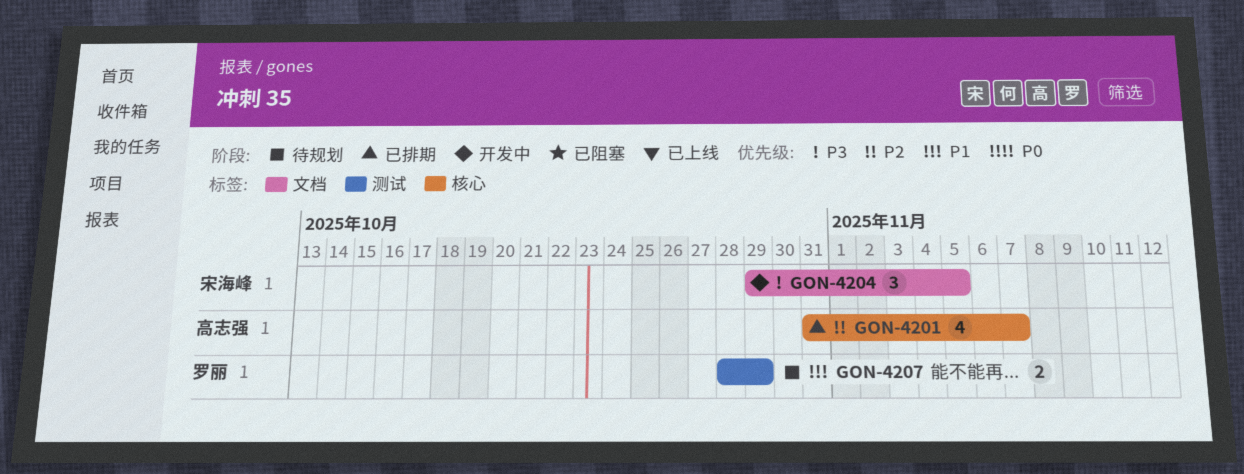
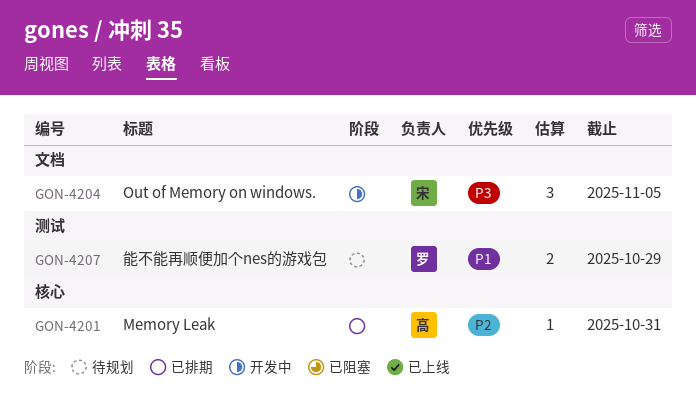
GON-4201, estimate: 4 -> 1
GON-4201, due: Nov 7 -> Oct 31

